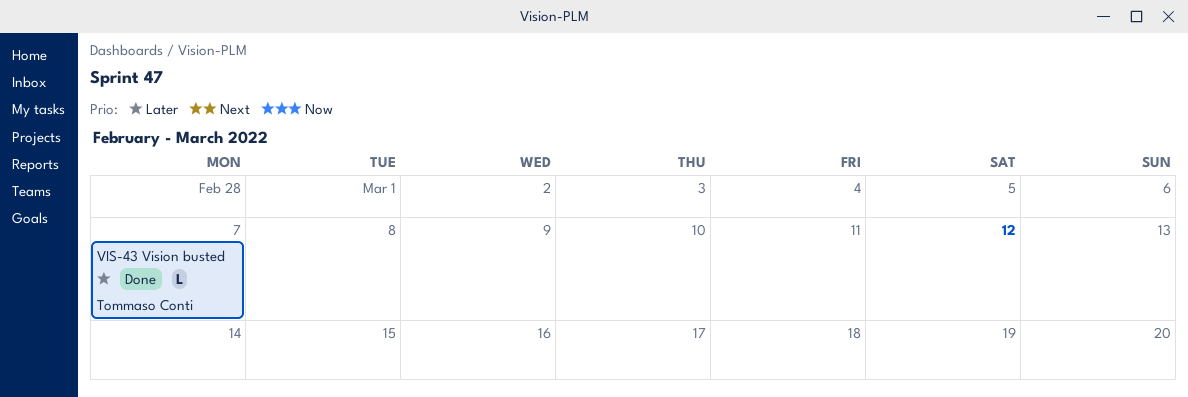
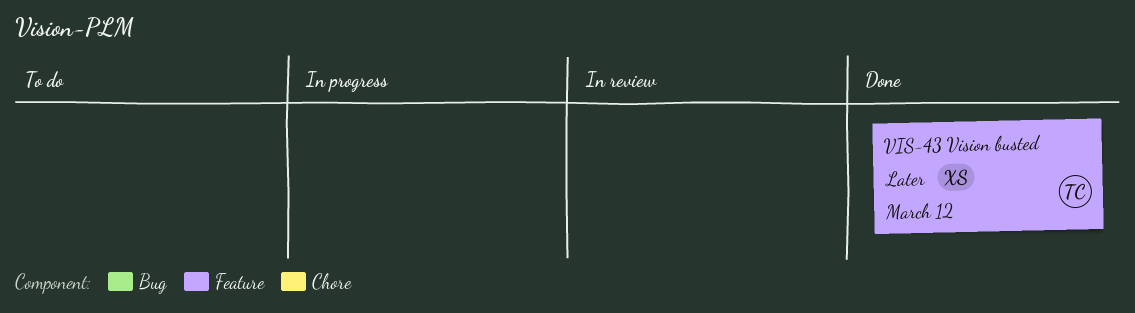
VIS-43, estimate: L -> XS
VIS-43, due: Mar 7 -> Mar 12

